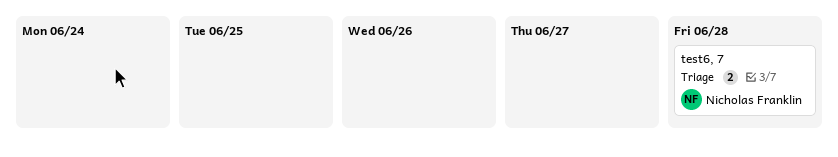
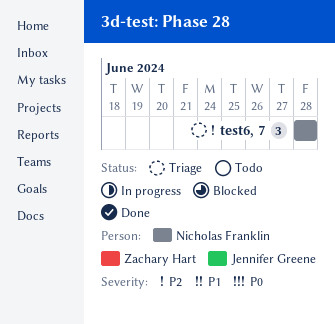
test6, 7, estimate: 2 -> 3

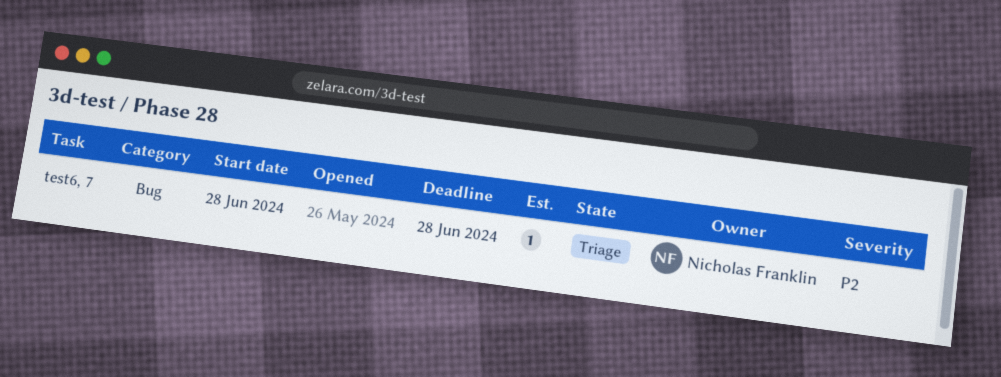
test6, 7, estimate: 3 -> 1

